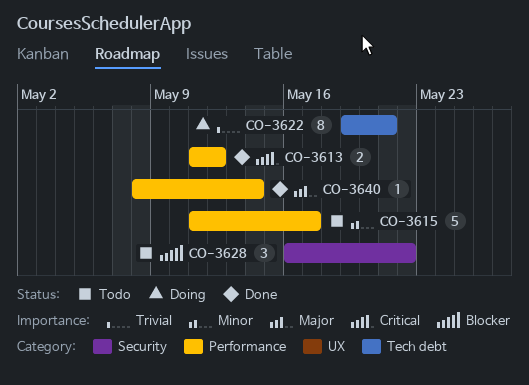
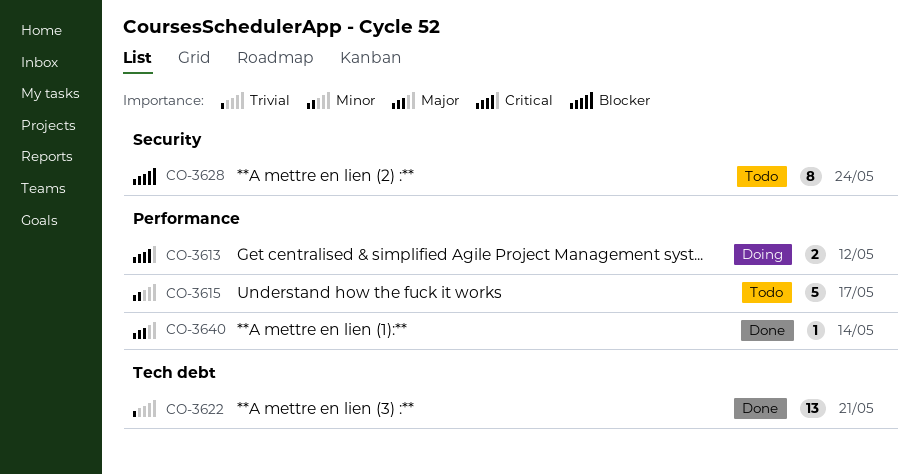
CO-3613, status: Done -> Doing
CO-3622, status: Doing -> Done
CO-3622, estimate: 8 -> 13
CO-3628, estimate: 3 -> 8
CO-3628, due: May 22 -> May 24

